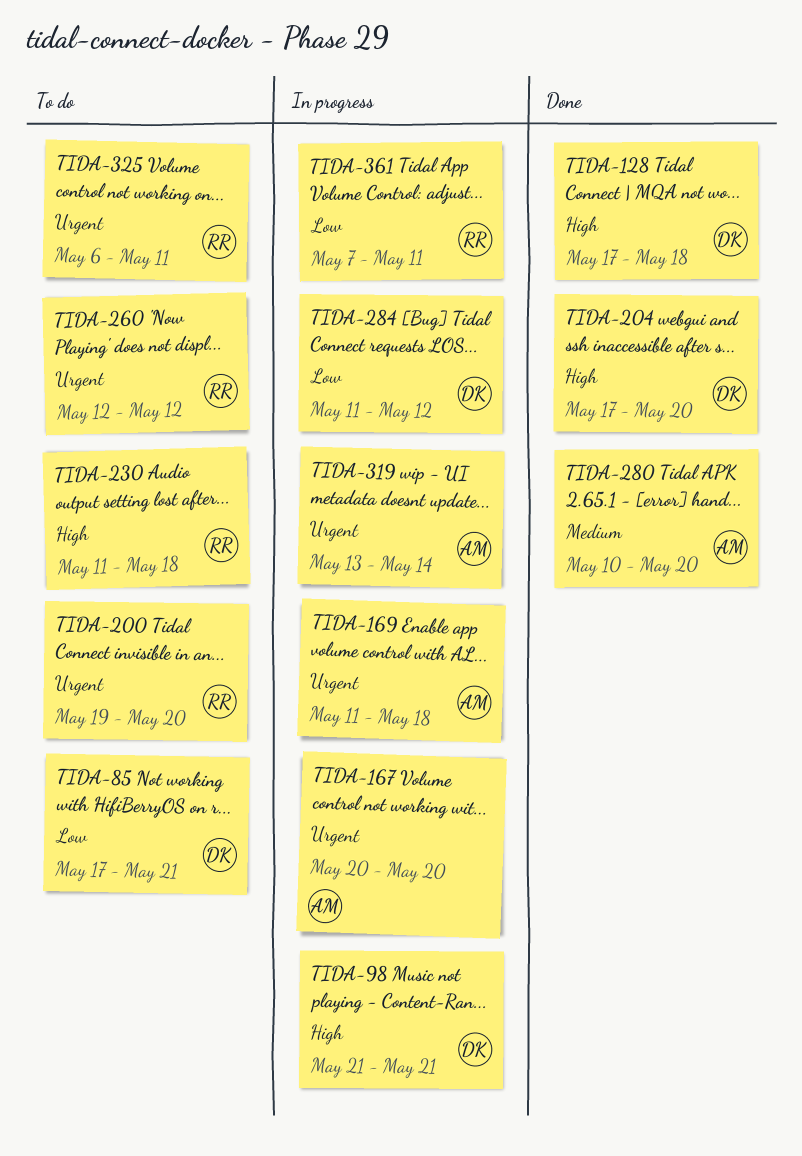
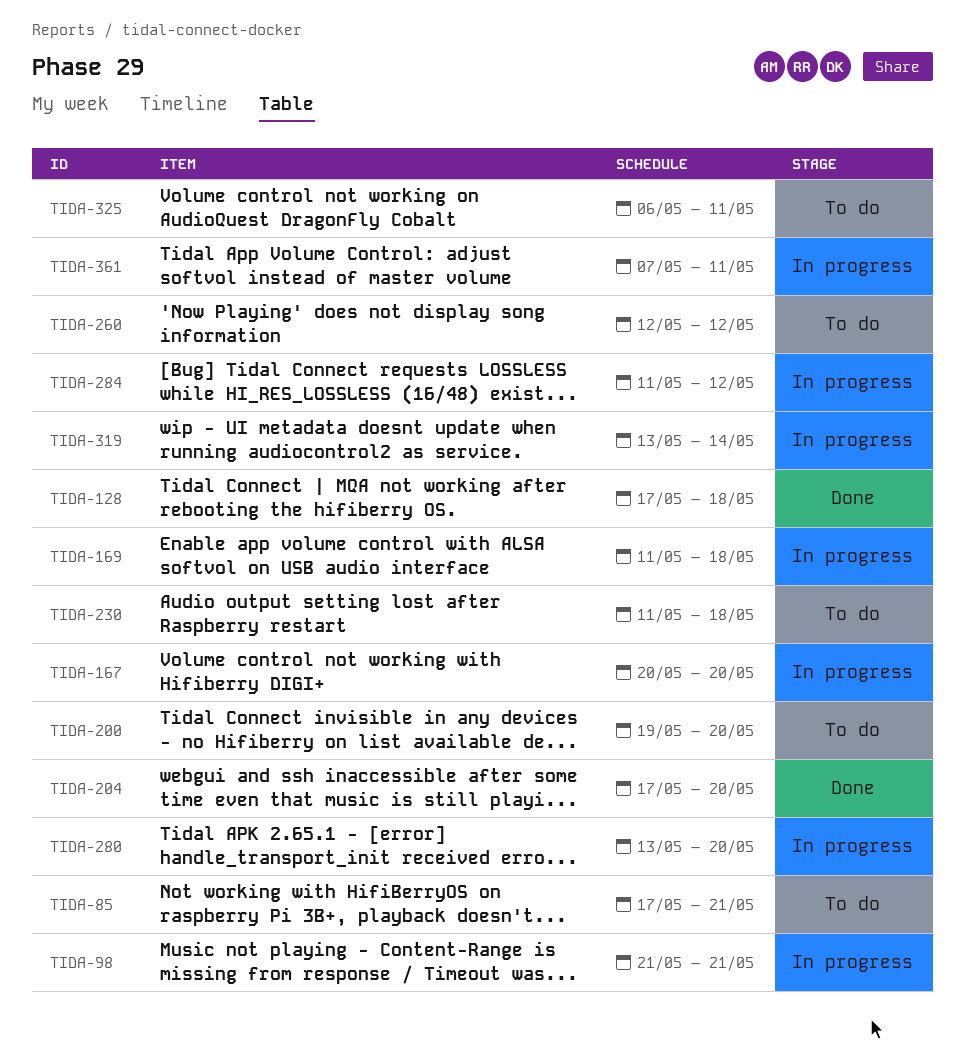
TIDA-280, status: Done -> In progress
TIDA-280, start: May 10 -> May 13

